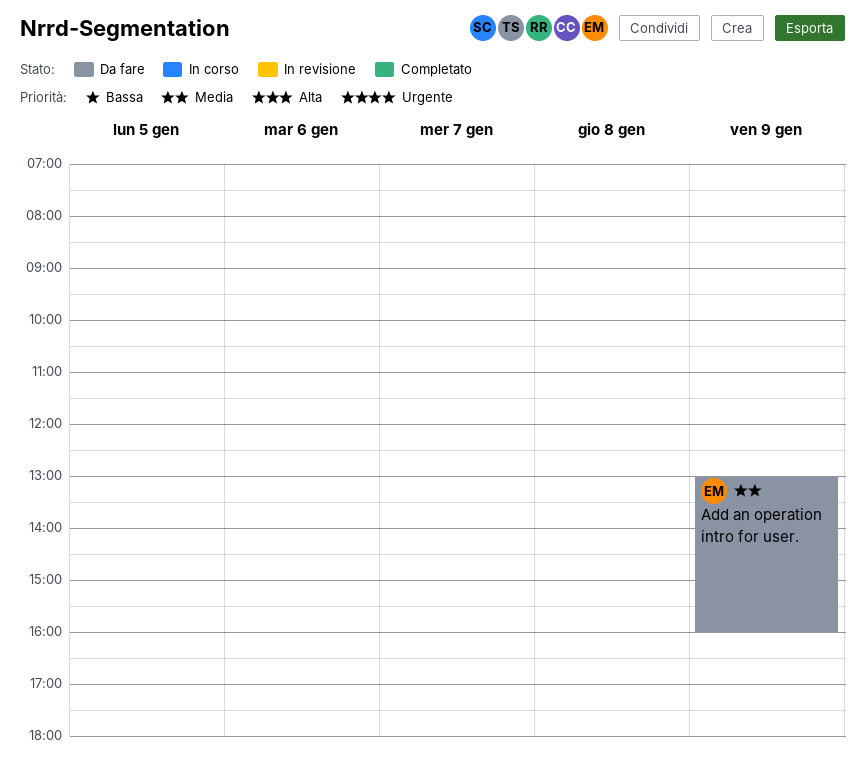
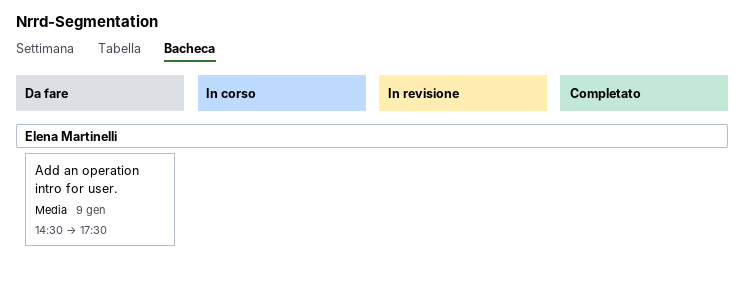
Add an operation intro for user., begins: 13:00 -> 14:30
Add an operation intro for user., ends: 16:00 -> 17:30

